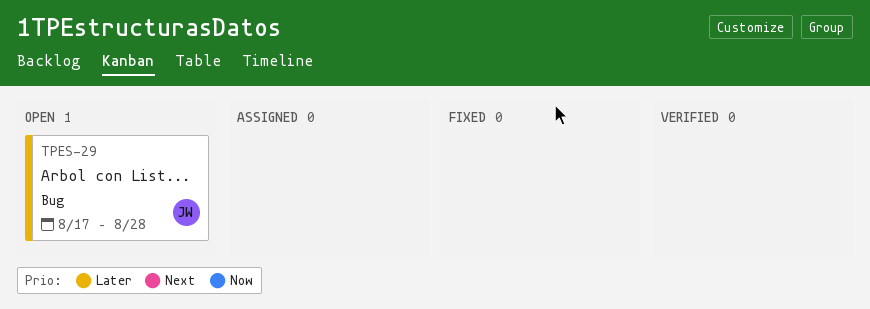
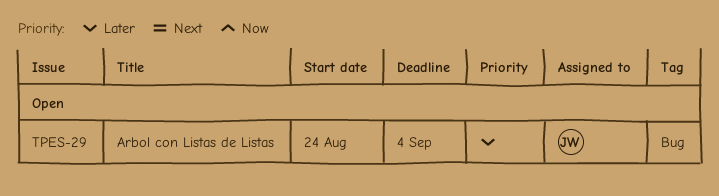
TPES-29, start: Aug 17 -> Aug 24
TPES-29, due: Aug 28 -> Sep 4

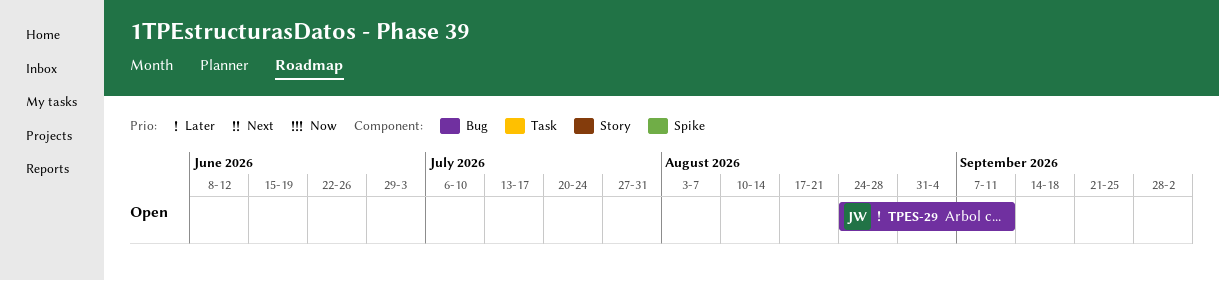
TPES-29, due: Sep 4 -> Sep 11

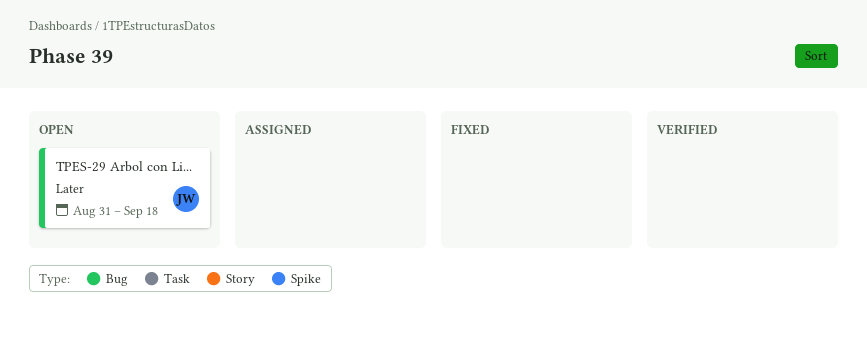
TPES-29, start: Aug 24 -> Aug 31
TPES-29, due: Sep 11 -> Sep 18

